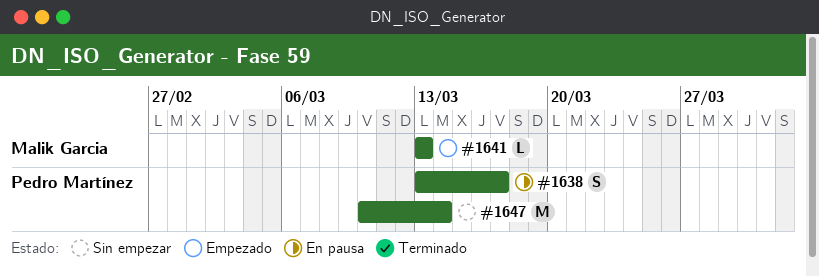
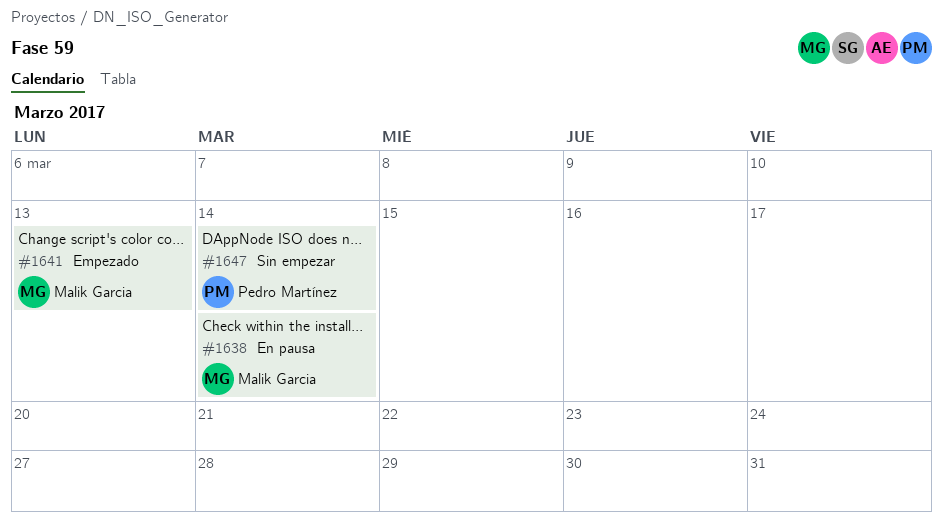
#1638, owner: Pedro Martínez -> Malik Garcia
#1638, due: Mar 17 -> Mar 14

